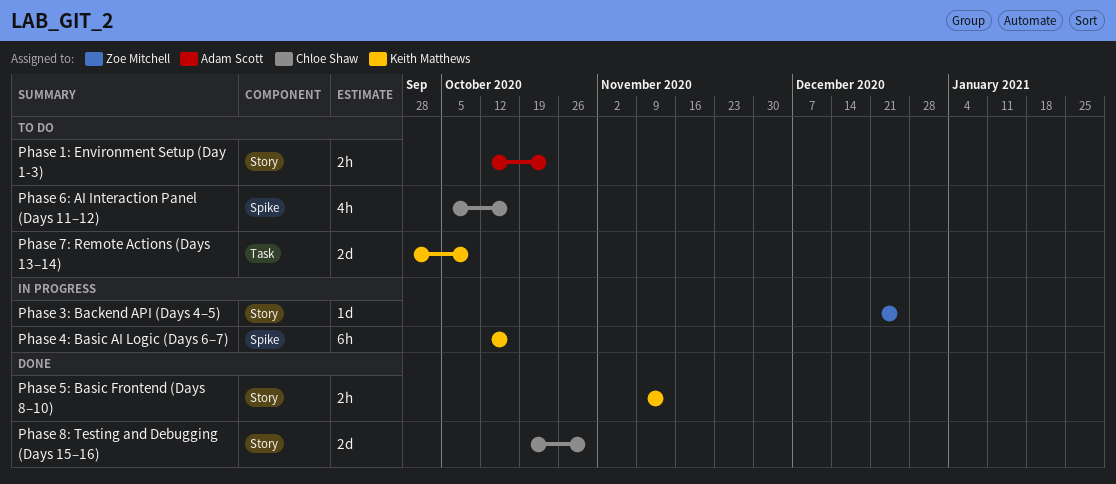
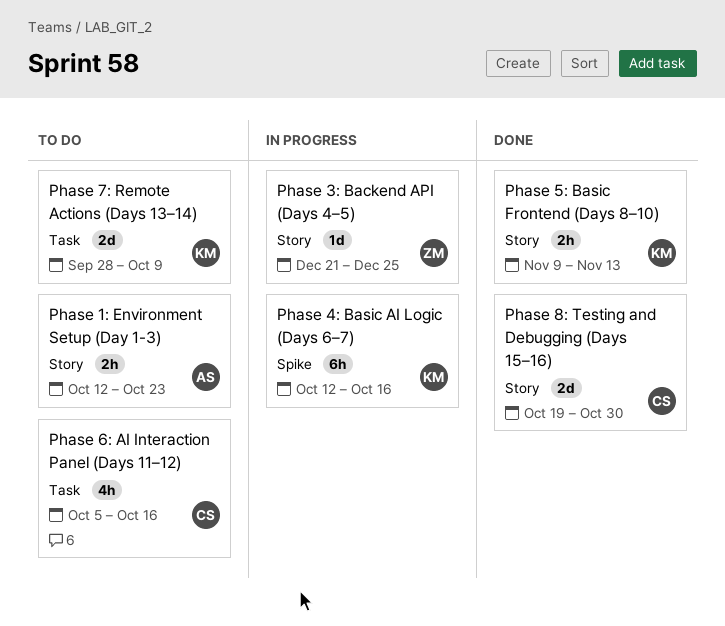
Phase 6: AI Interaction Panel (Days 11–12), label: Spike -> Task

